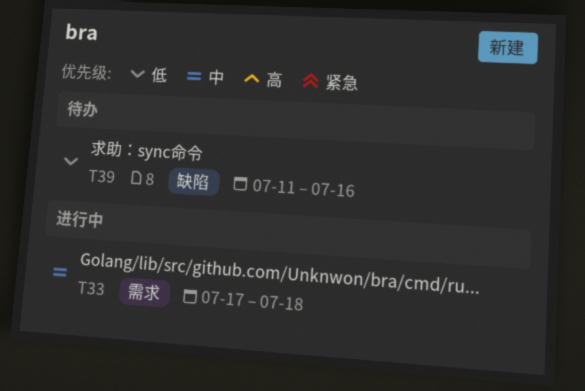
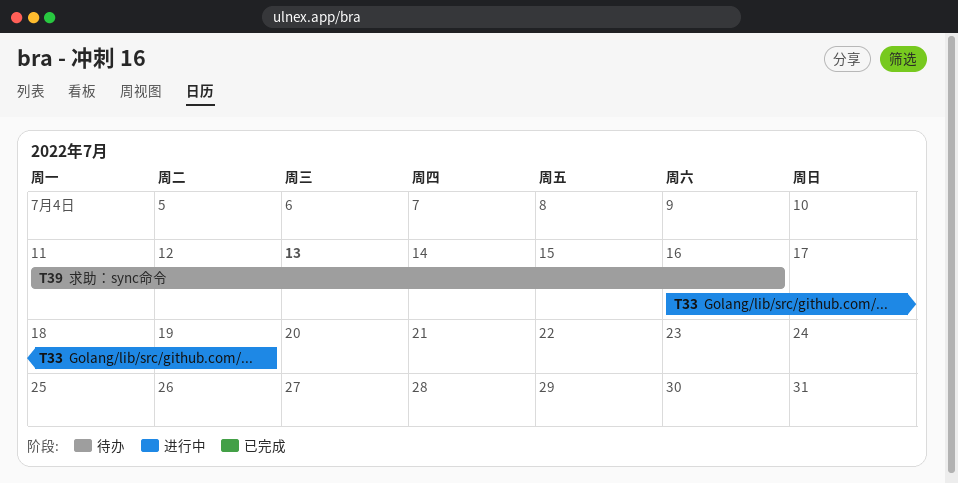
T33, start: Jul 17 -> Jul 16
T33, due: Jul 18 -> Jul 19

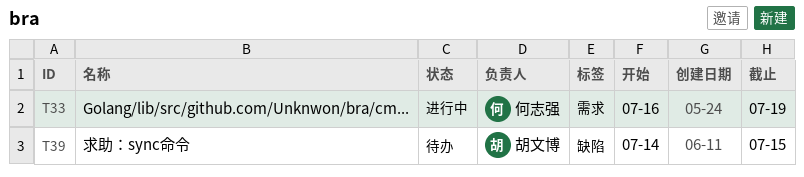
T39, start: Jul 11 -> Jul 14
T39, due: Jul 16 -> Jul 15

